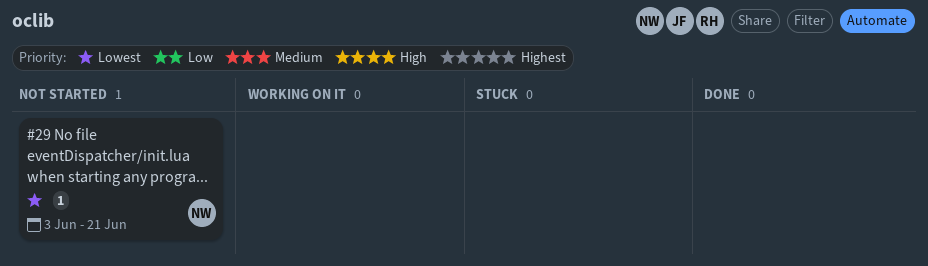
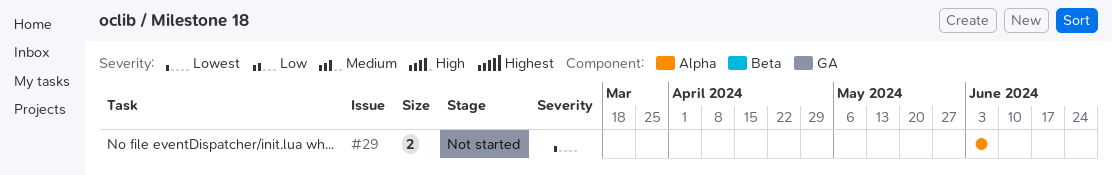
#29, estimate: 1 -> 2
#29, due: Jun 21 -> Jun 7

